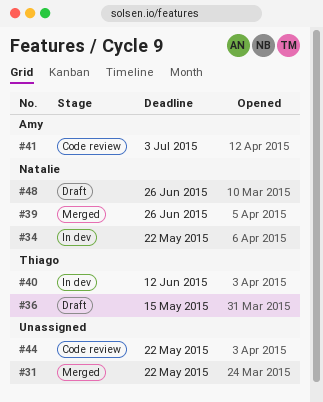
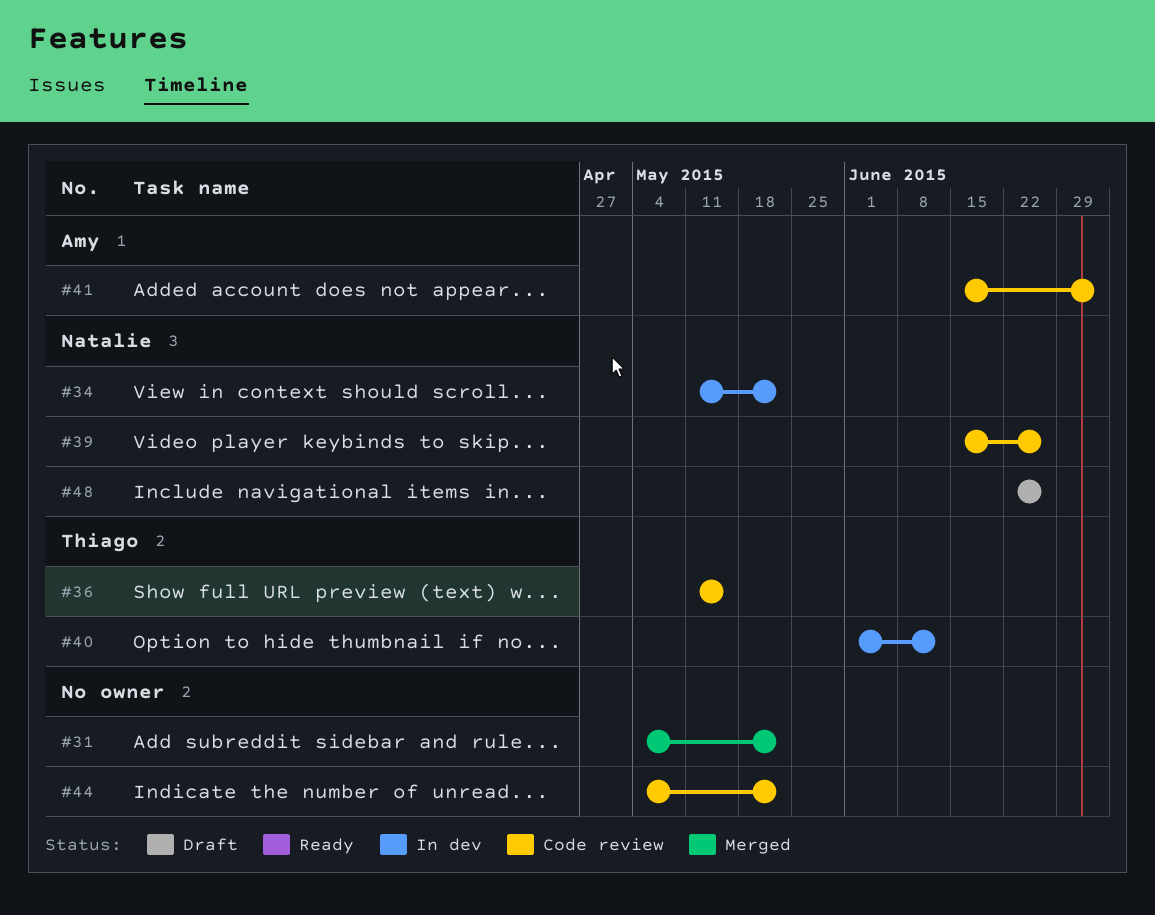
#36, status: Draft -> Code review
#39, status: Merged -> Code review

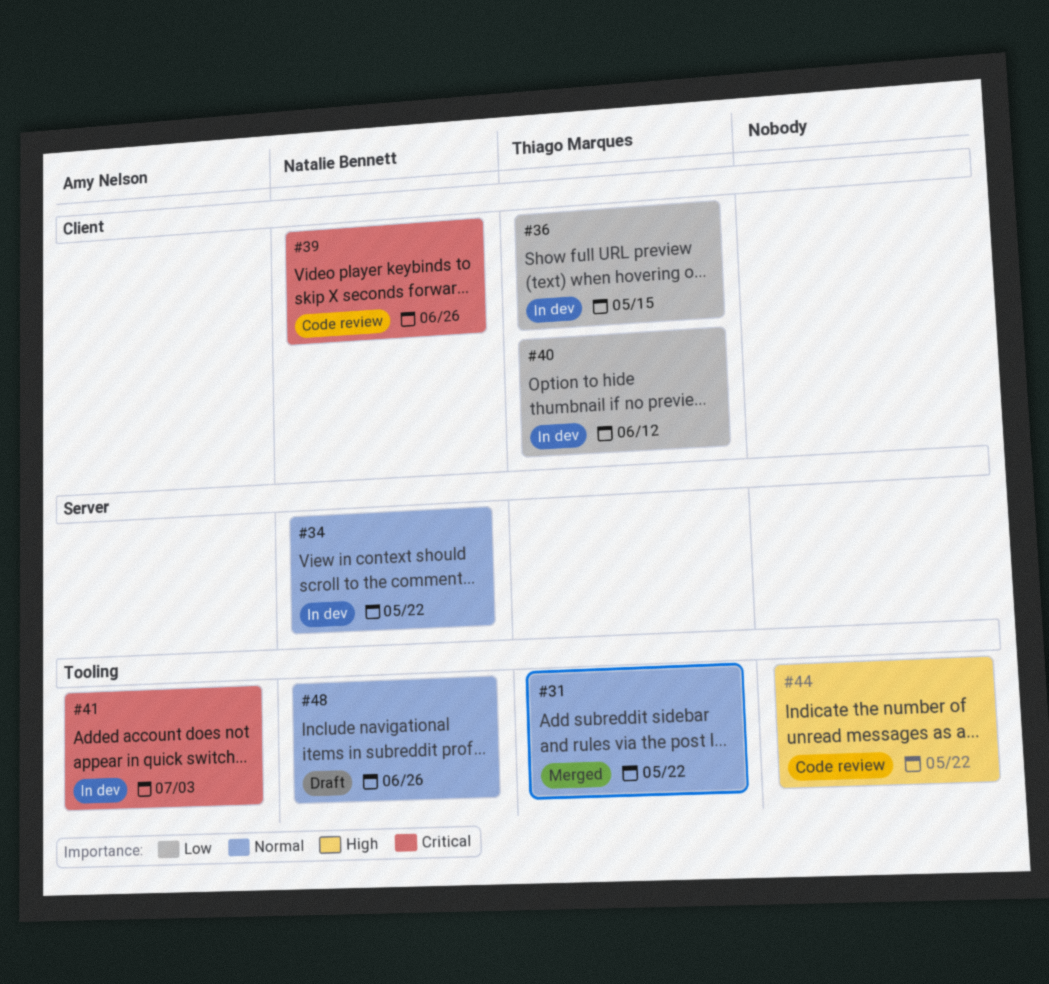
#31, owner: none -> Thiago Marques
#36, status: Code review -> In dev
#41, status: Code review -> In dev

